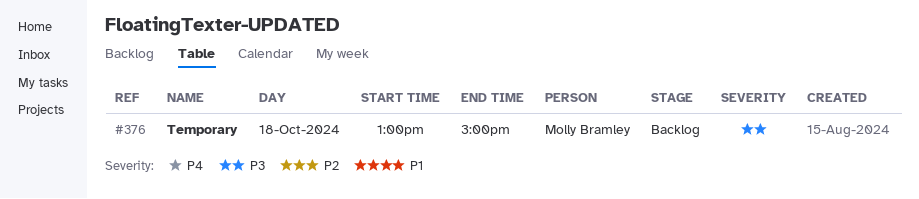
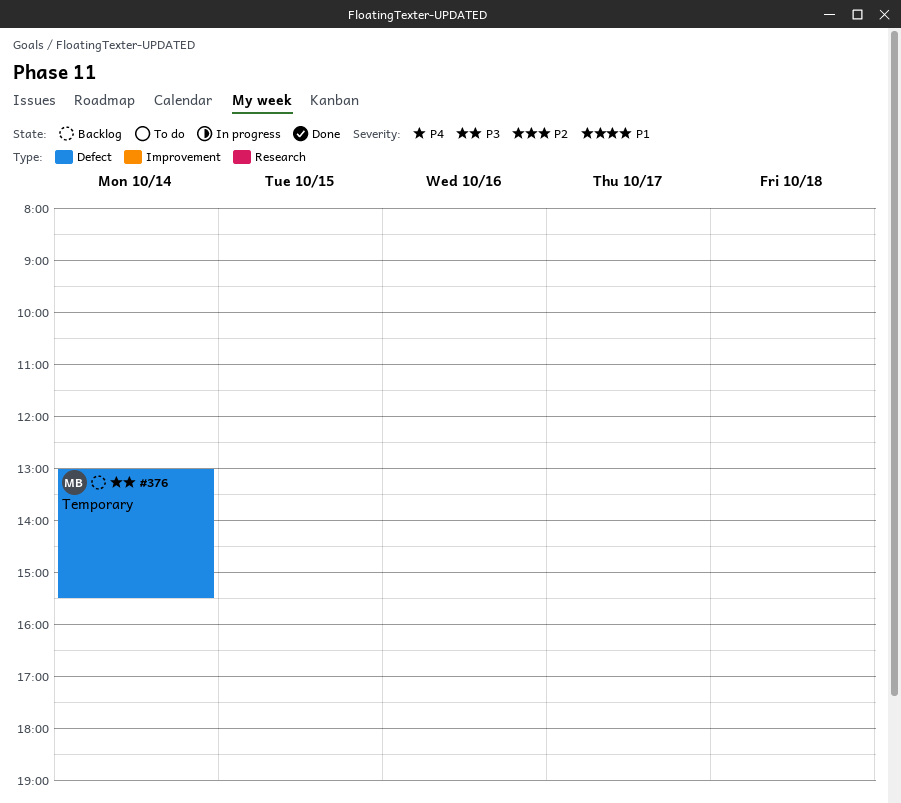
#376, day: Oct 18 -> Oct 14
#376, ends: 15:00 -> 15:30

